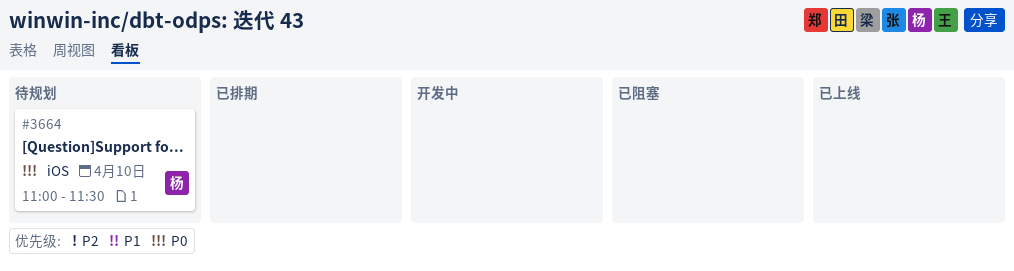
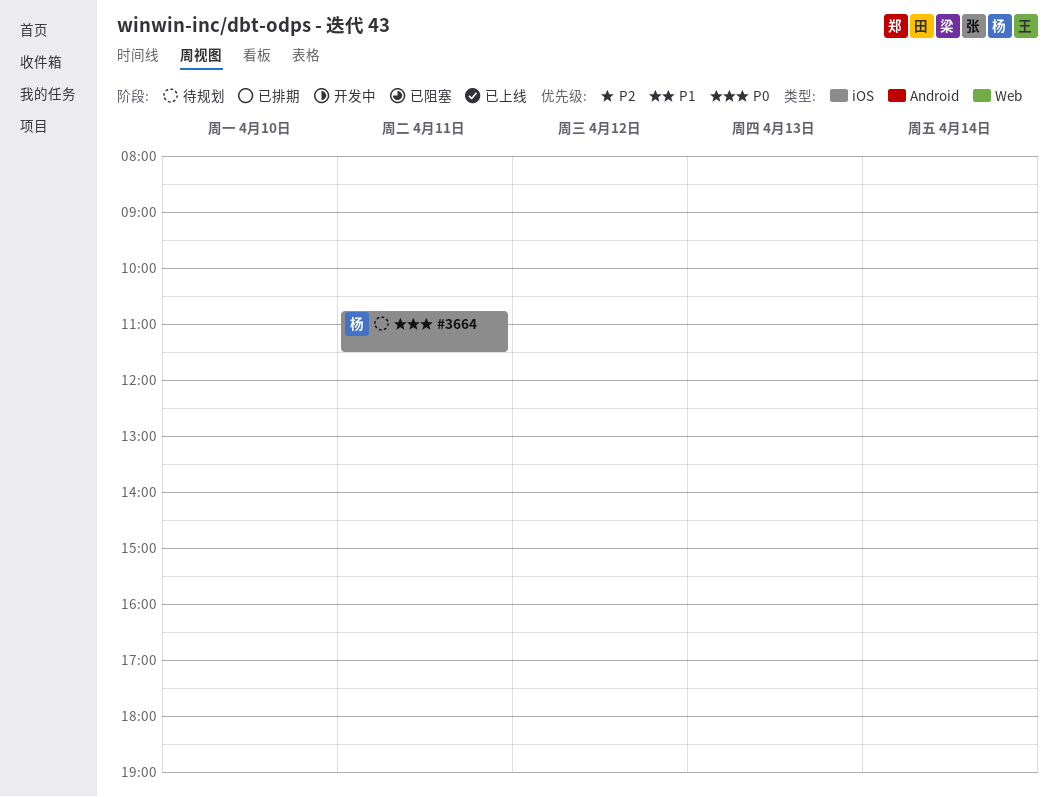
#3664, day: Apr 10 -> Apr 11
#3664, begins: 11:00 -> 10:45

